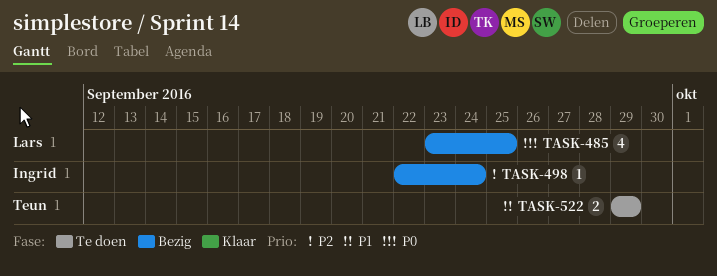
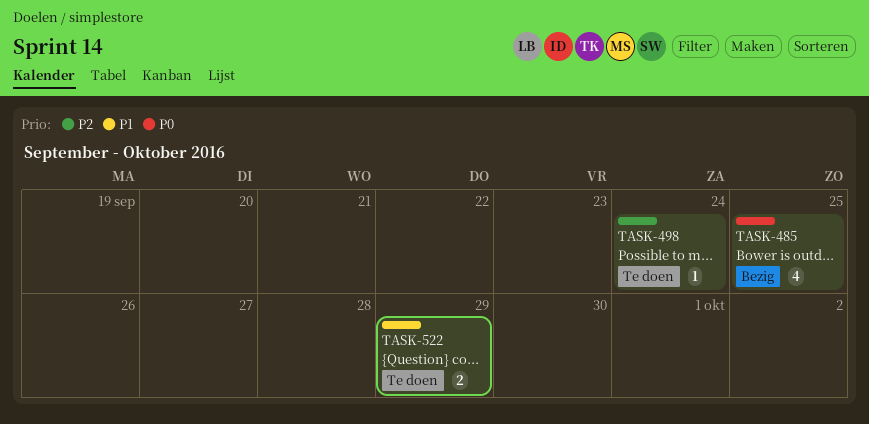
TASK-498, status: Bezig -> Te doen

